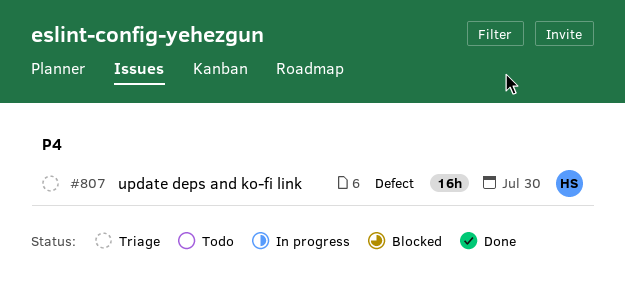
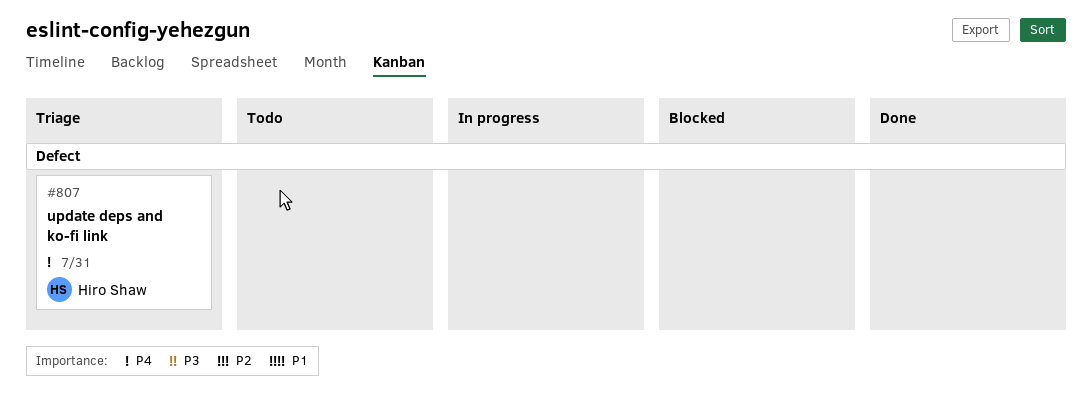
#807, due: Jul 30 -> Jul 31

